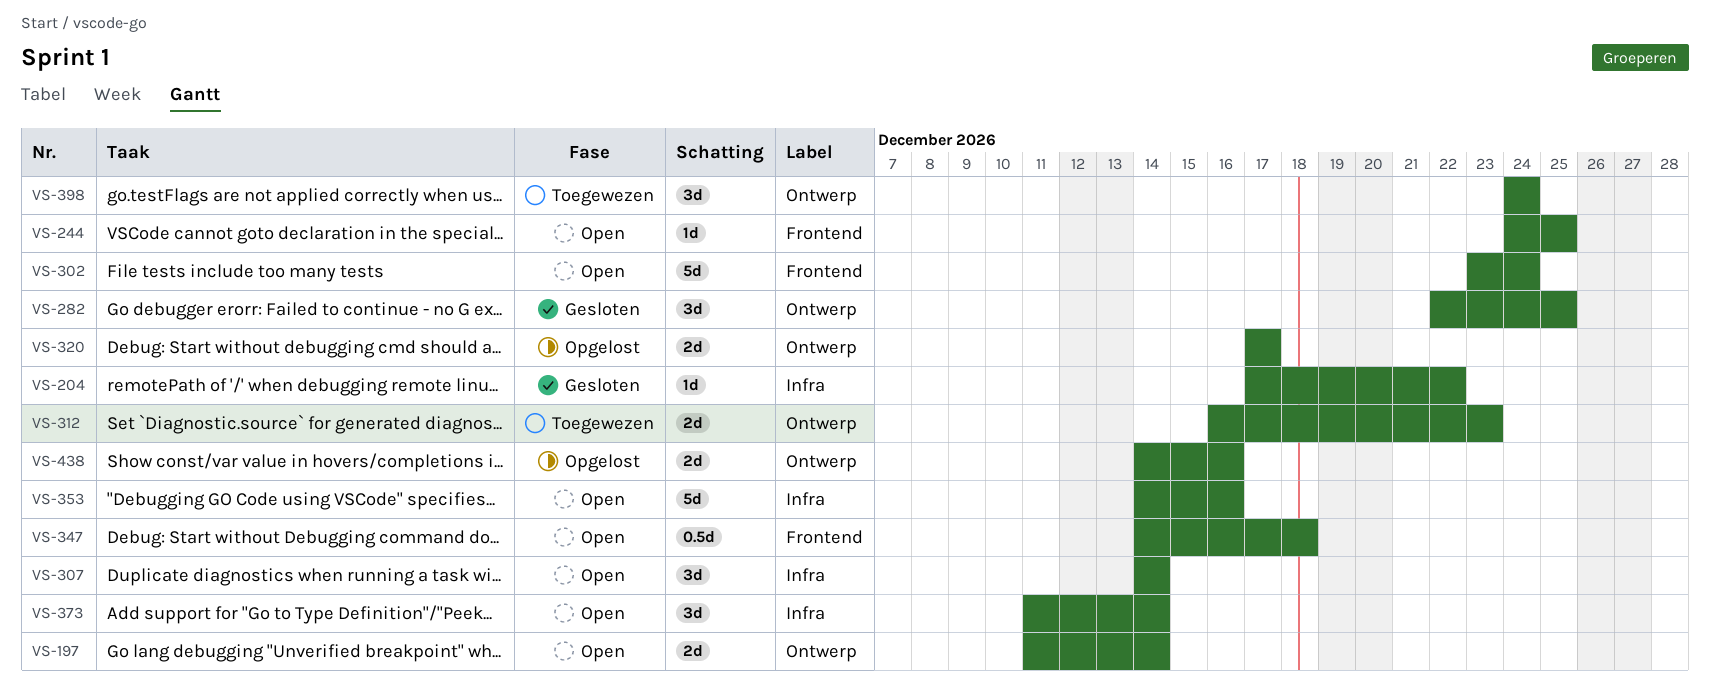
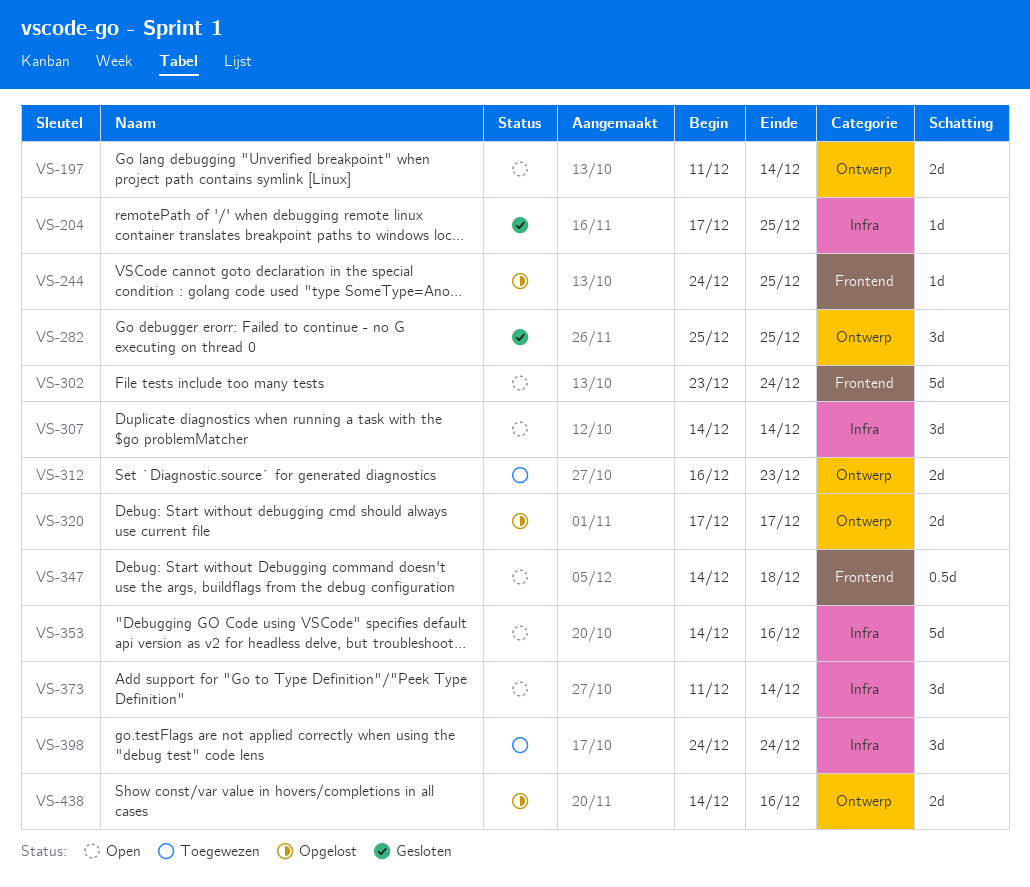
VS-204, due: Dec 22 -> Dec 25
VS-244, status: Open -> Opgelost
VS-282, start: Dec 22 -> Dec 25
VS-398, label: Ontwerp -> Infra

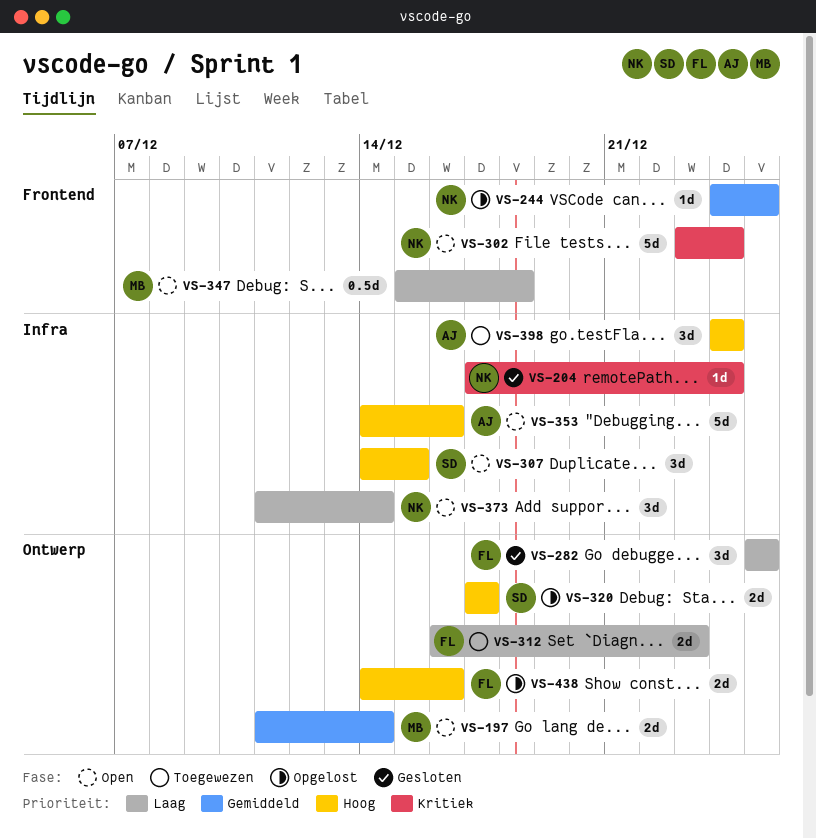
VS-204, due: Dec 25 -> Dec 24
VS-307, due: Dec 14 -> Dec 15
VS-347, start: Dec 14 -> Dec 15

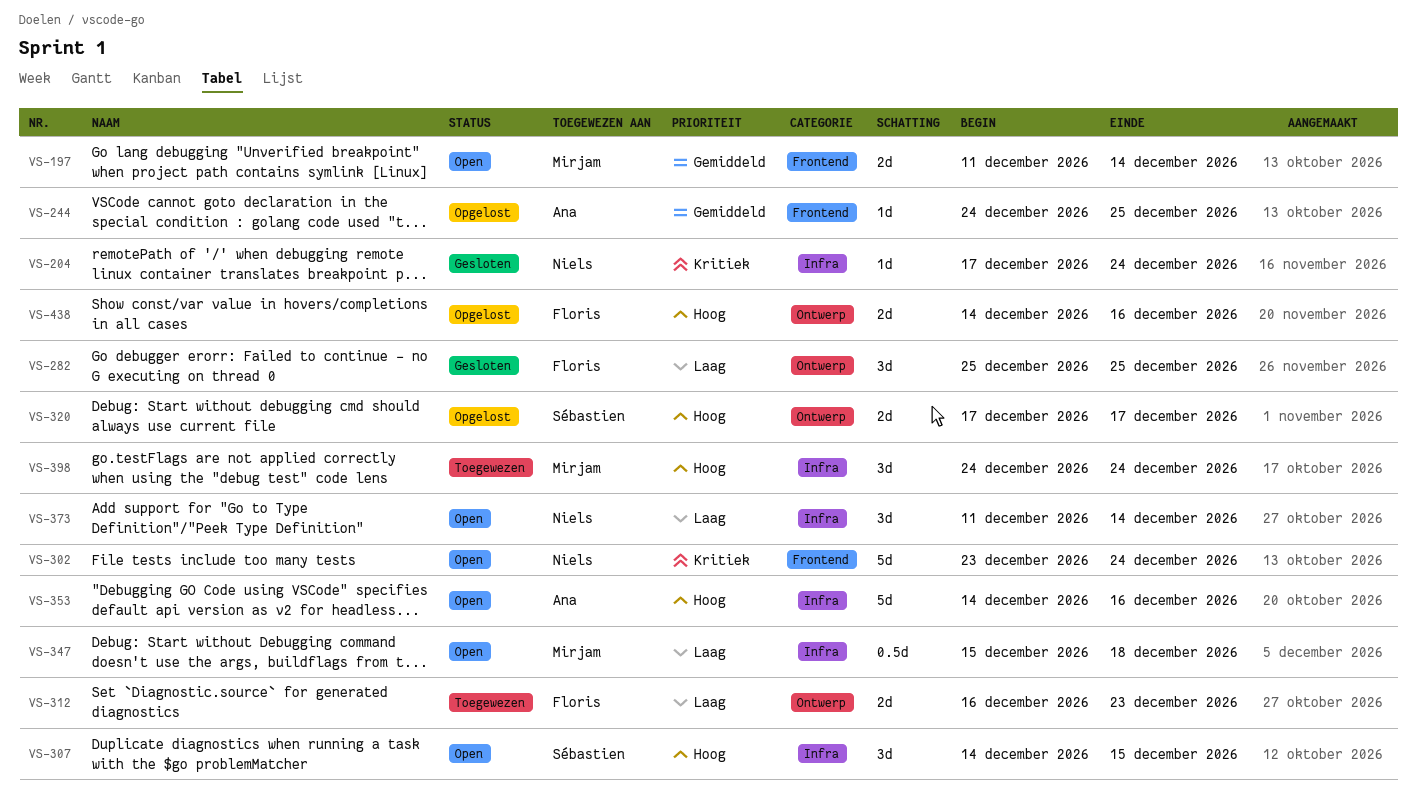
VS-197, label: Ontwerp -> Frontend
VS-244, owner: Niels -> Ana
VS-347, label: Frontend -> Infra
VS-398, owner: Ana -> Mirjam

